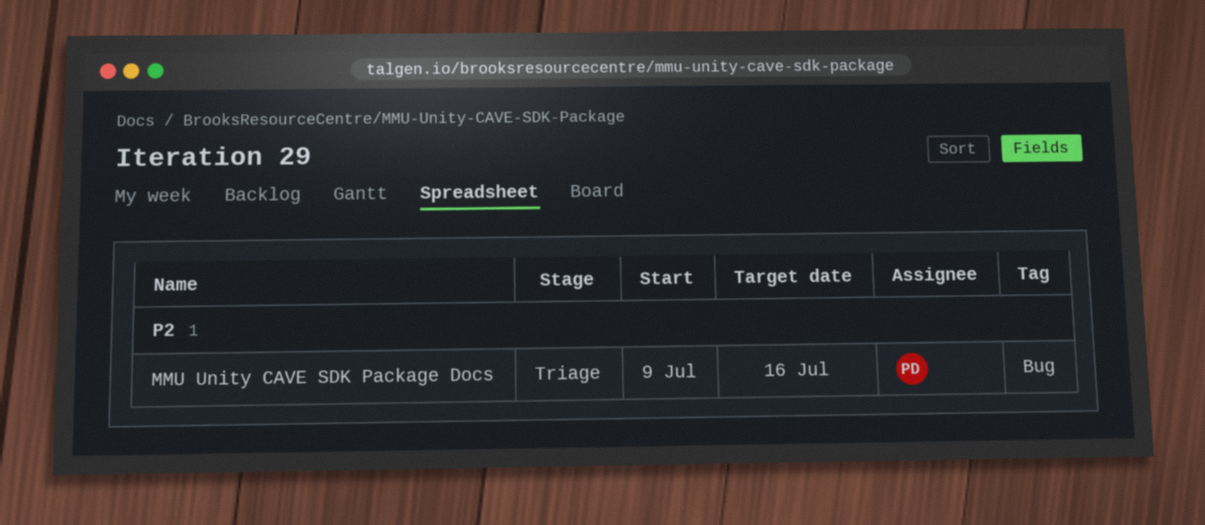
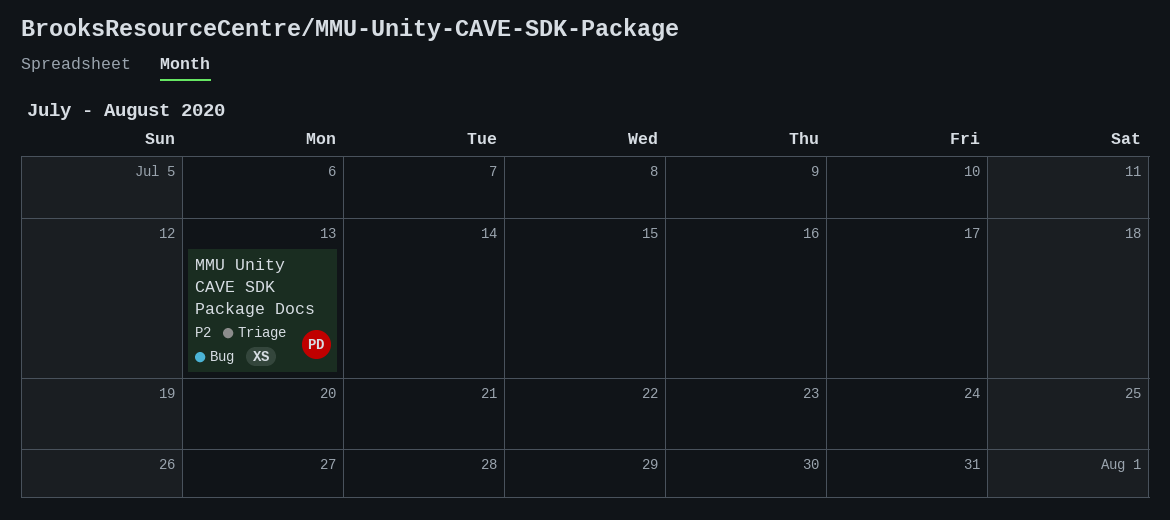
MMU Unity CAVE SDK Package Docs, due: Jul 16 -> Jul 13

